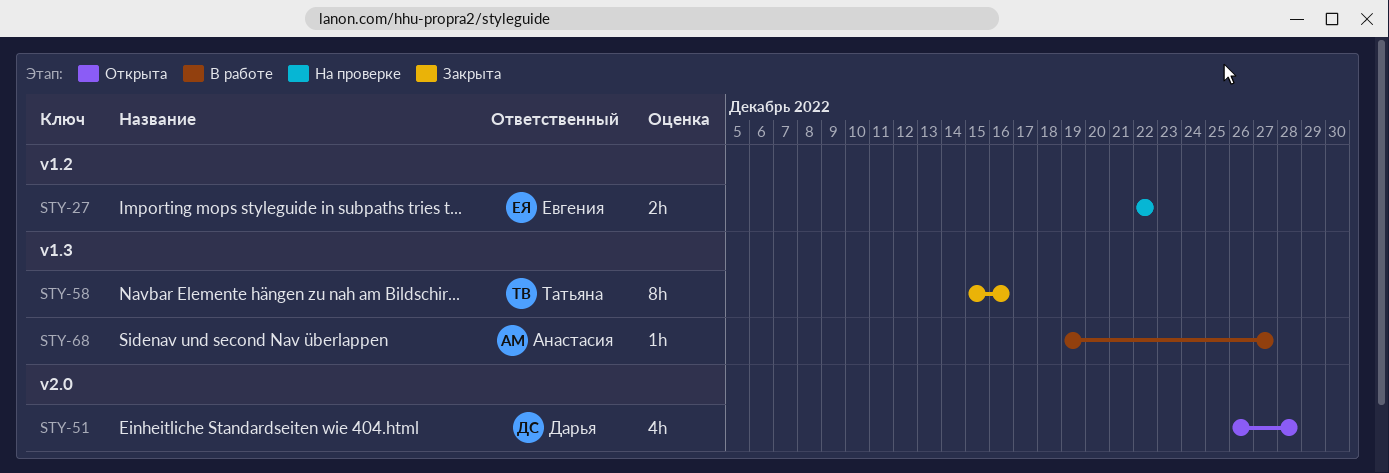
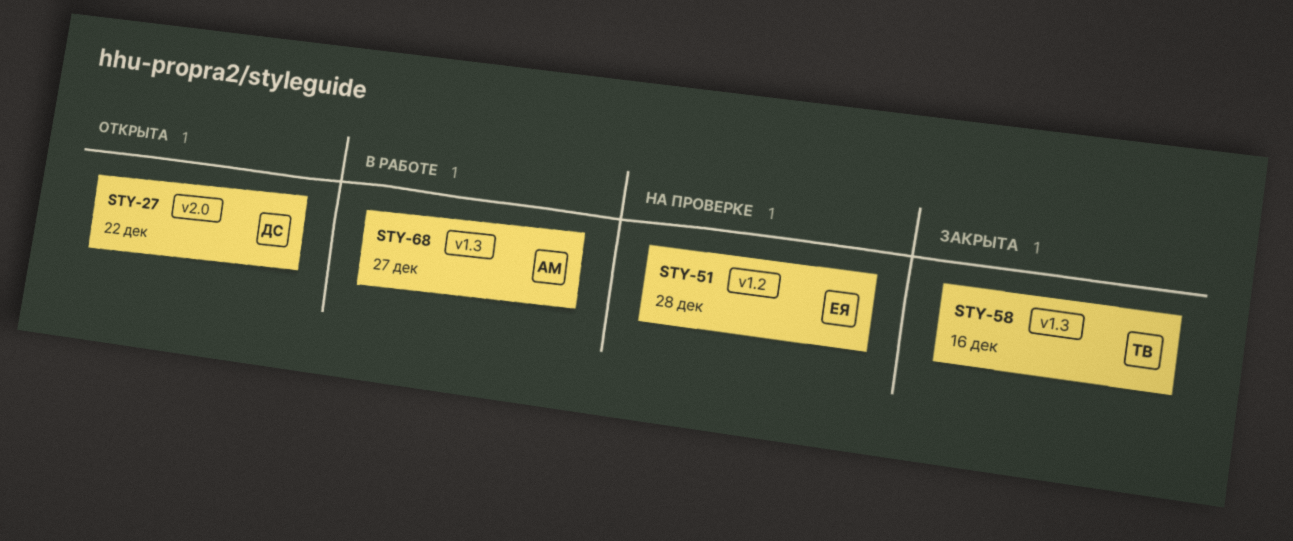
STY-27, status: На проверке -> Открыта
STY-27, owner: Евгения -> Дарья
STY-27, label: v1.2 -> v2.0
STY-51, status: Открыта -> На проверке
STY-51, owner: Дарья -> Евгения
STY-51, label: v2.0 -> v1.2

